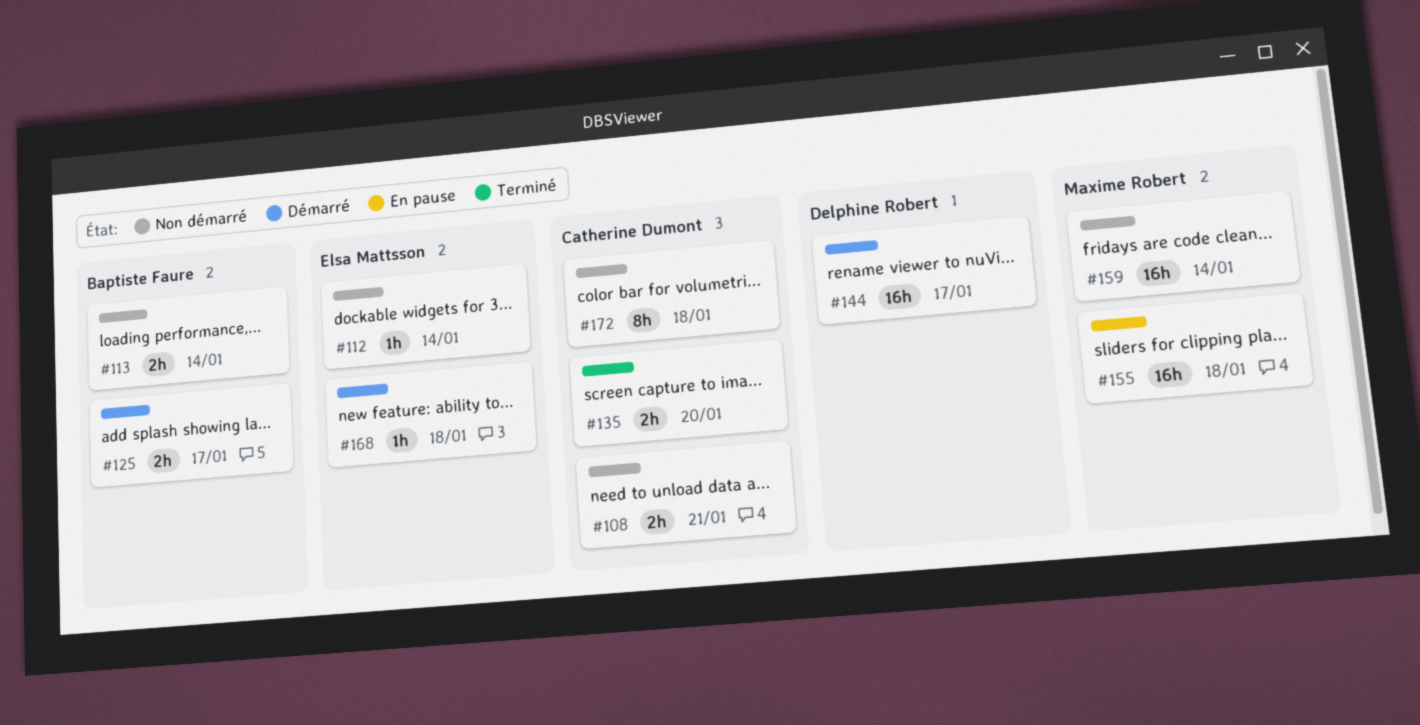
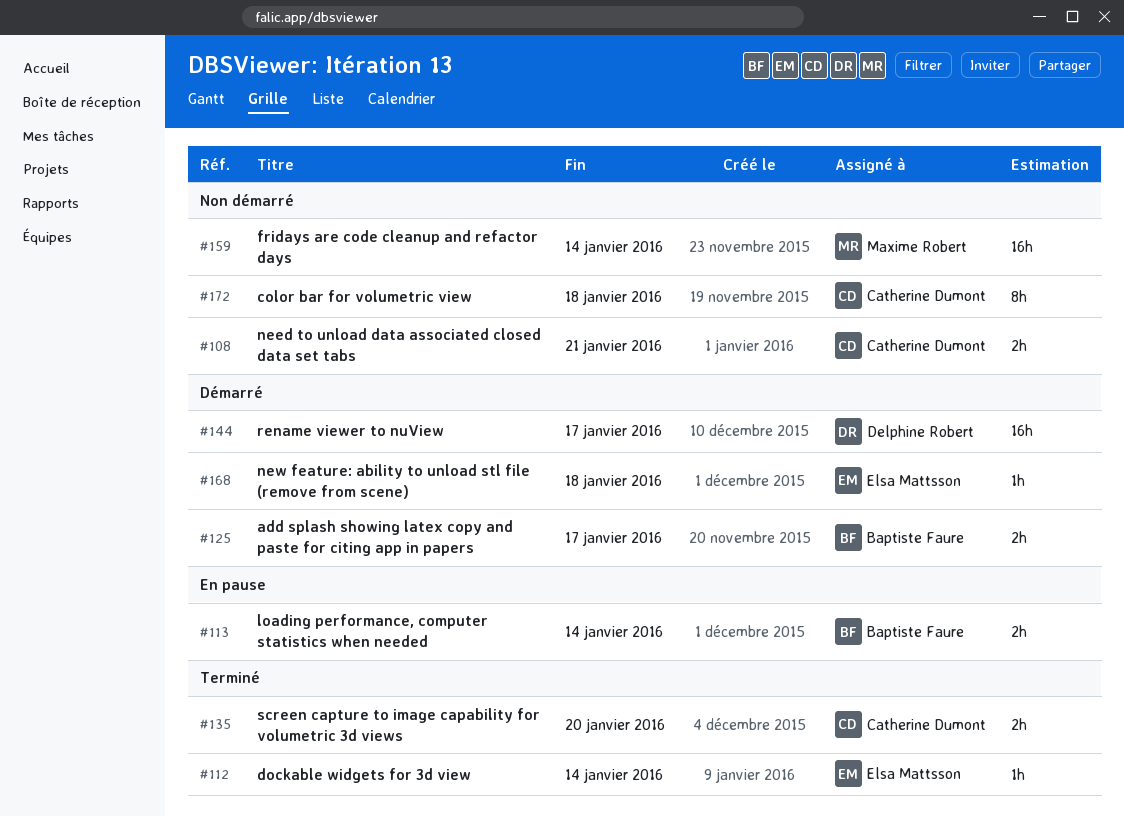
#112, status: Non démarré -> Terminé
#113, status: Non démarré -> En pause
#155: present -> none

